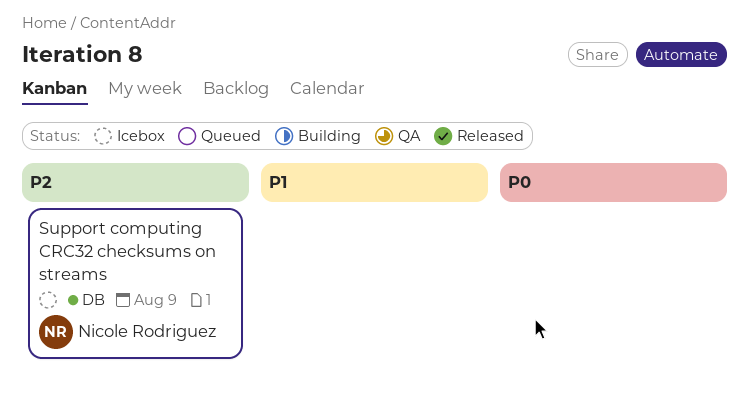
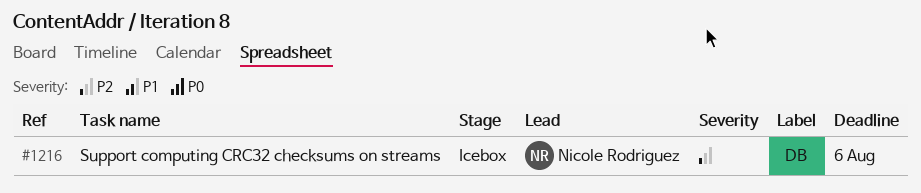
Support computing CRC32 checksums on streams, due: Aug 9 -> Aug 6

